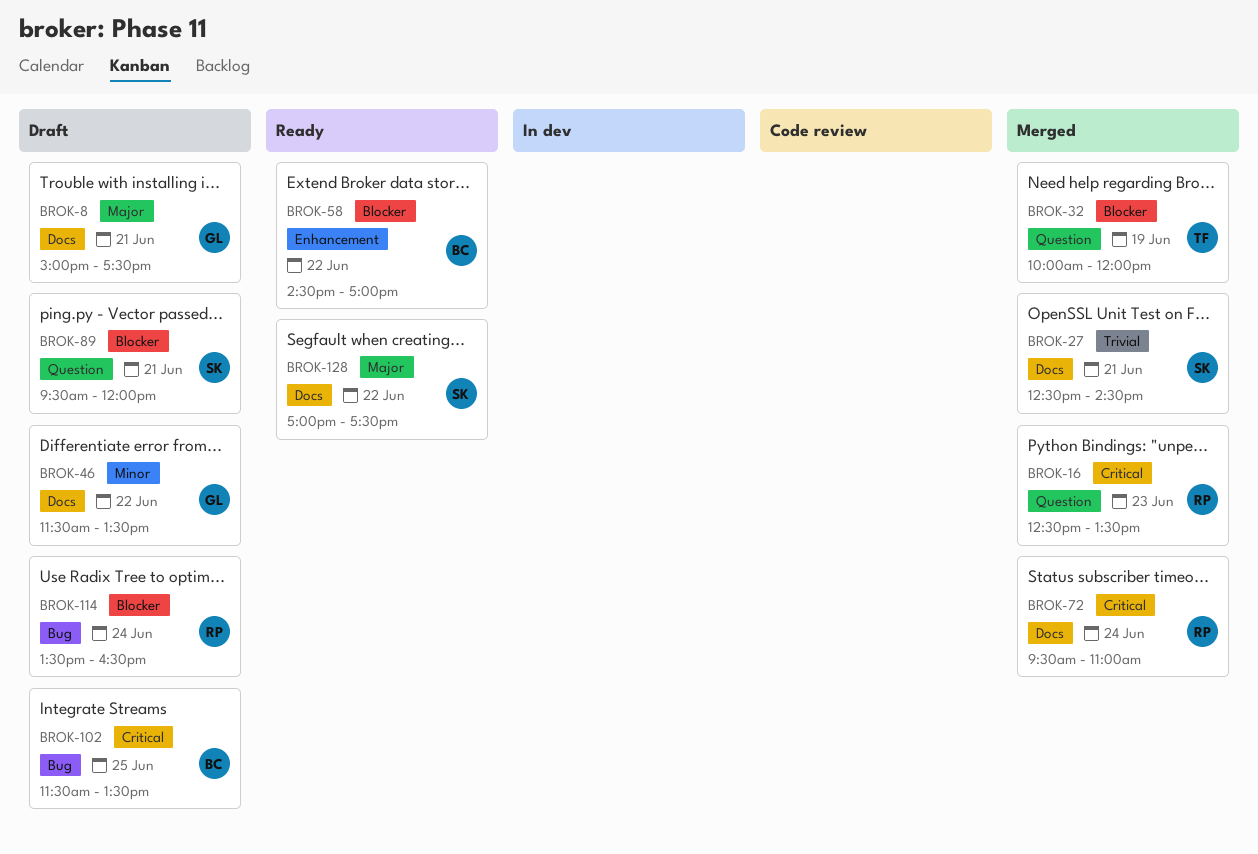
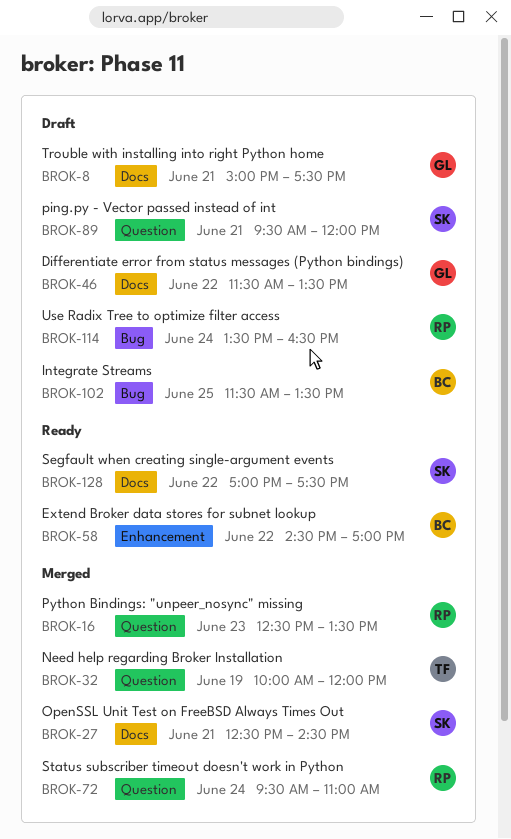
BROK-72, label: Docs -> Question

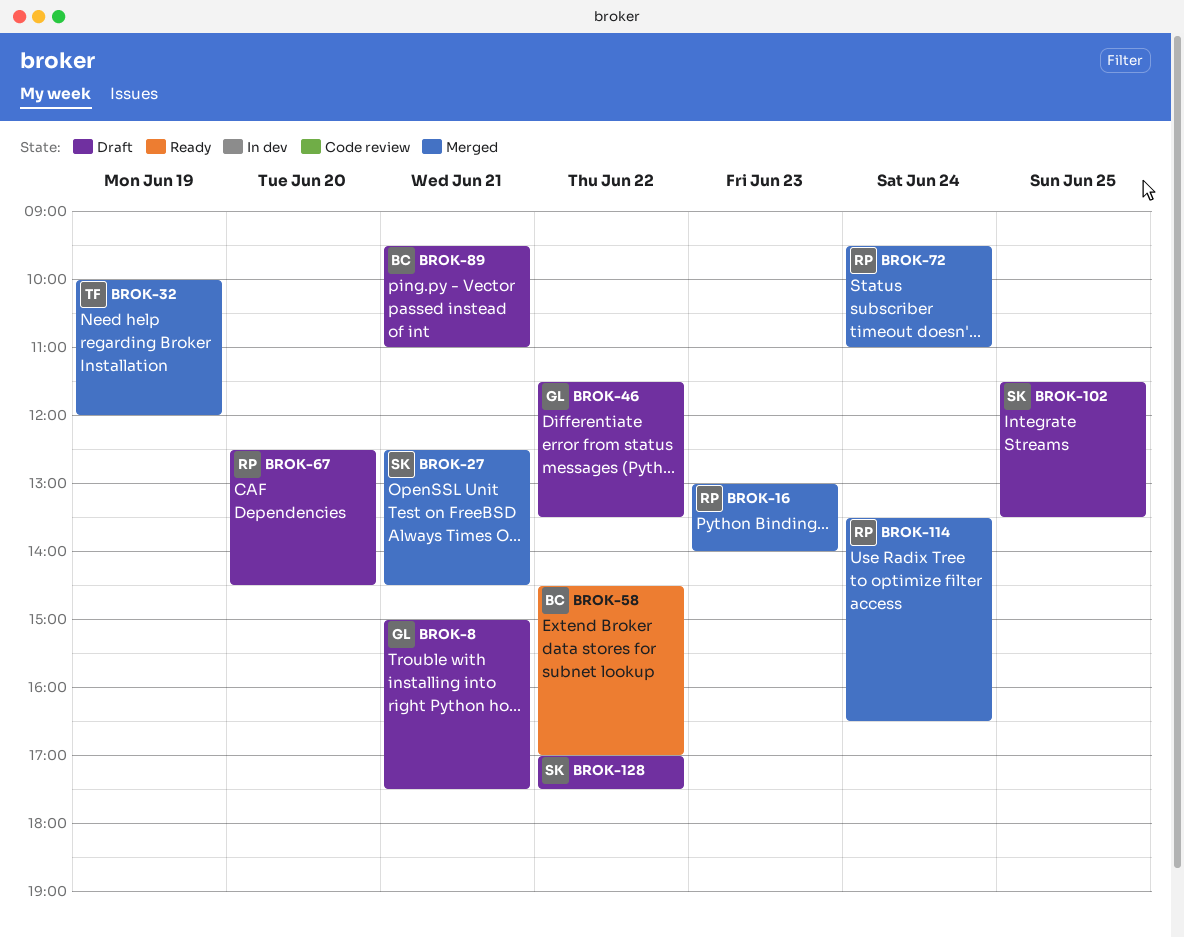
BROK-16, begins: 12:30 -> 13:00
BROK-16, ends: 13:30 -> 14:00
BROK-67: none -> present
BROK-89, owner: SK -> BC
BROK-89, ends: 12:00 -> 11:00
BROK-102, owner: BC -> SK
BROK-114, status: Draft -> Merged
BROK-128, status: Ready -> Draft

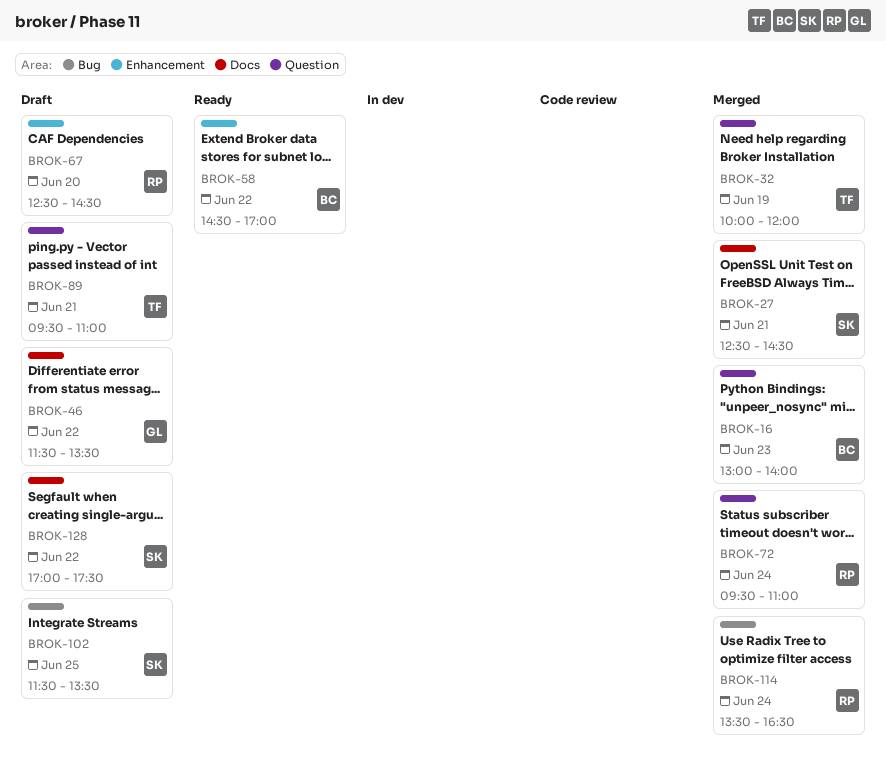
BROK-8: present -> none
BROK-16, owner: RP -> BC
BROK-89, owner: BC -> TF

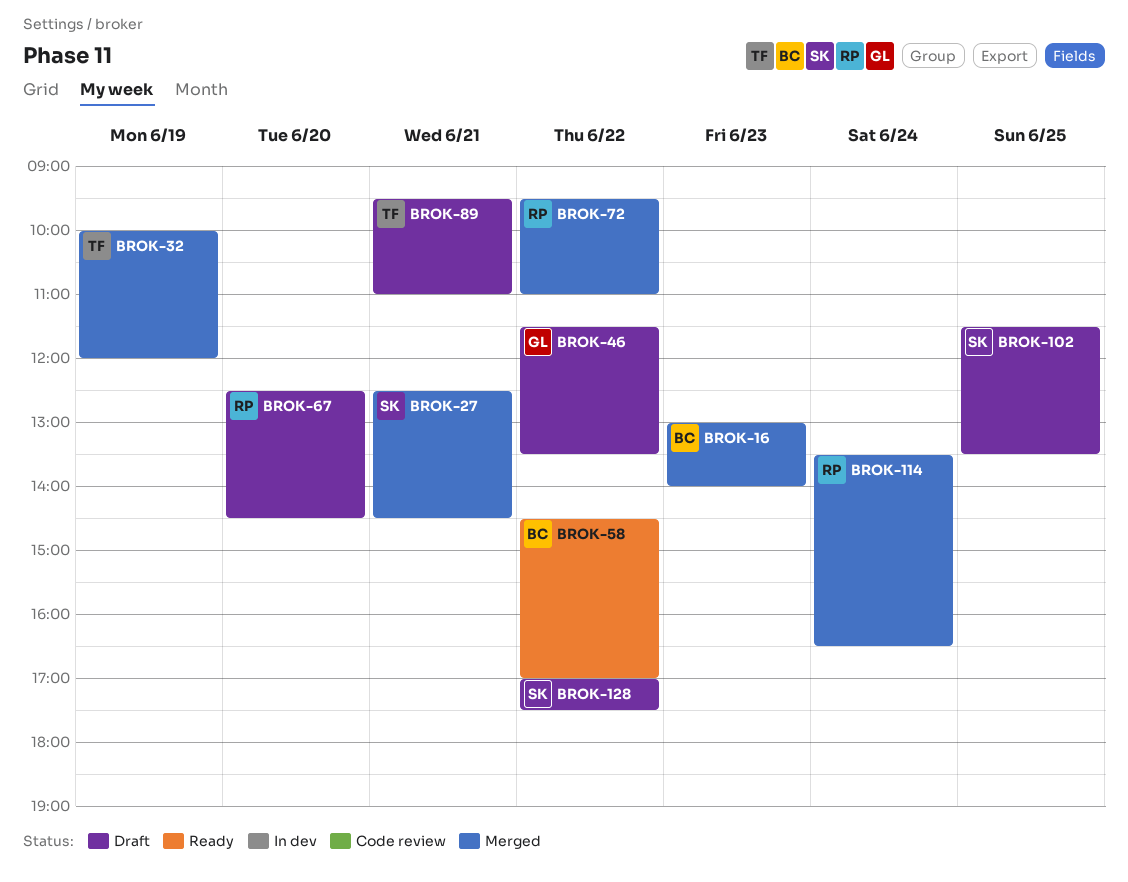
BROK-72, day: Jun 24 -> Jun 22

